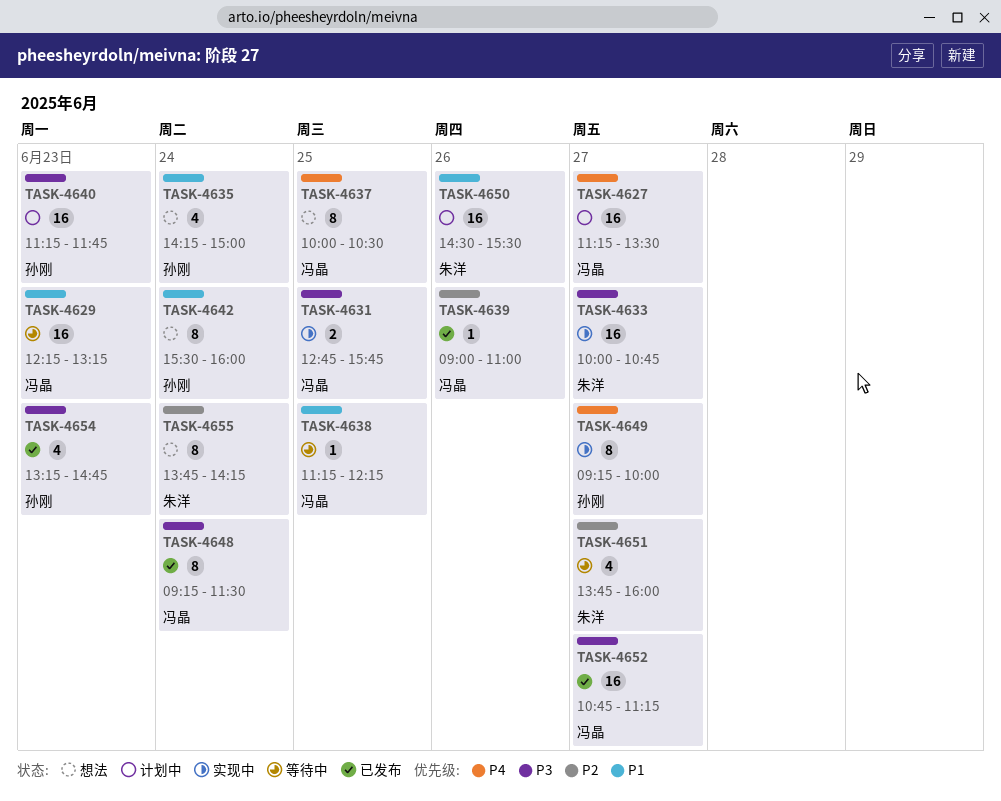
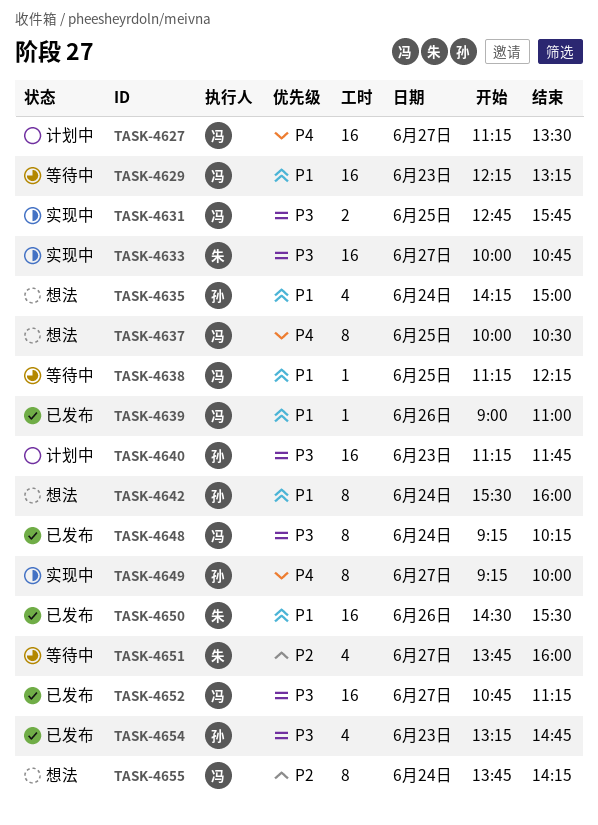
TASK-4639, priority: P2 -> P1
TASK-4648, ends: 11:30 -> 10:15
TASK-4650, status: 计划中 -> 已发布
TASK-4655, owner: 朱洋 -> 冯晶

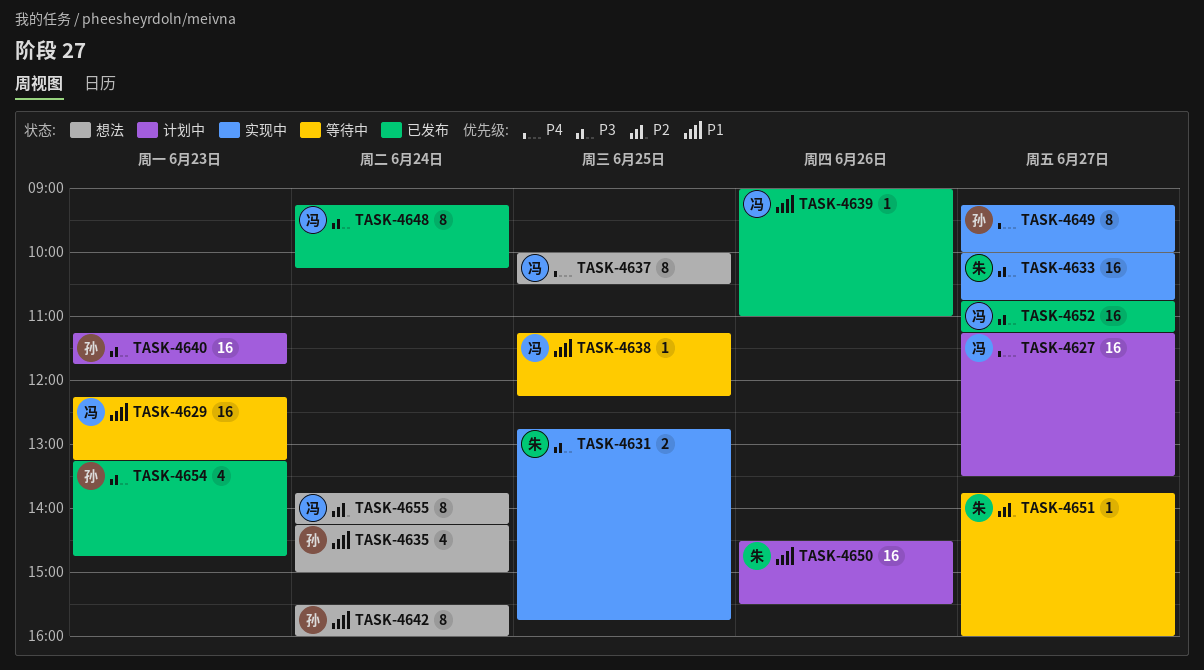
TASK-4631, owner: 冯 -> 朱
TASK-4650, status: 已发布 -> 计划中
TASK-4651, estimate: 4 -> 1

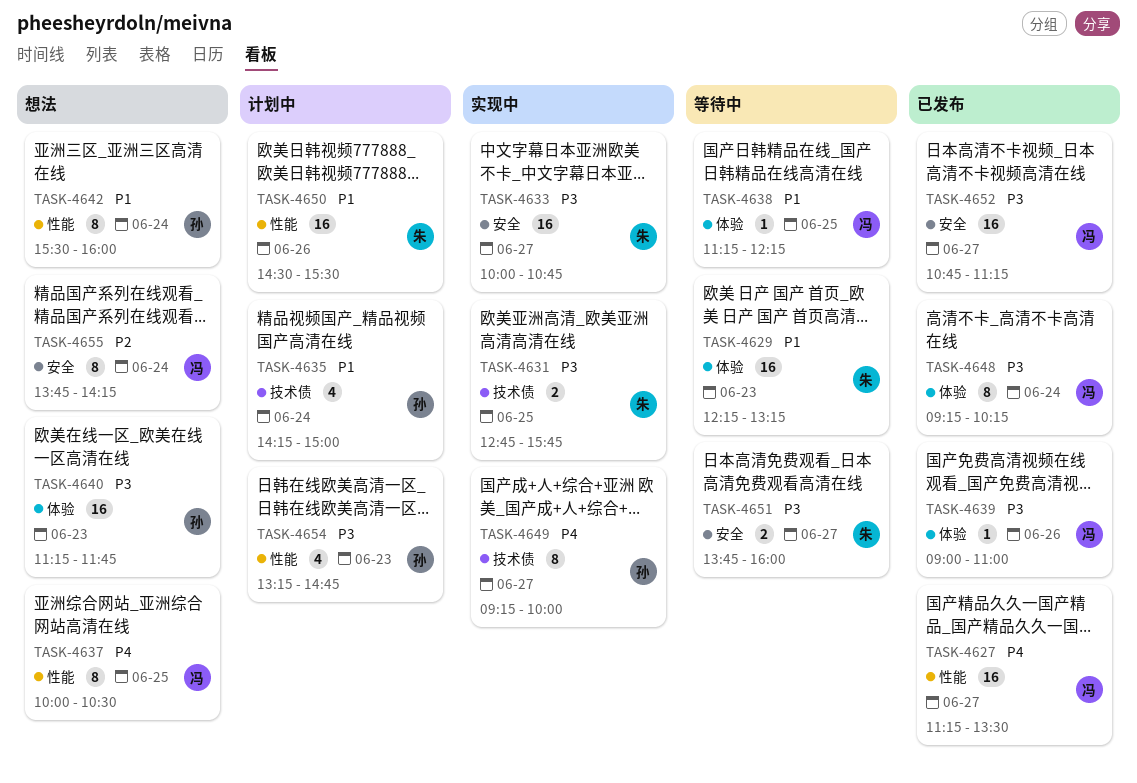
TASK-4627, status: 计划中 -> 已发布
TASK-4629, owner: 冯 -> 朱
TASK-4635, status: 想法 -> 计划中
TASK-4639, priority: P1 -> P3
TASK-4640, status: 计划中 -> 想法
TASK-4651, priority: P2 -> P3
TASK-4651, estimate: 1 -> 2
TASK-4654, status: 已发布 -> 计划中

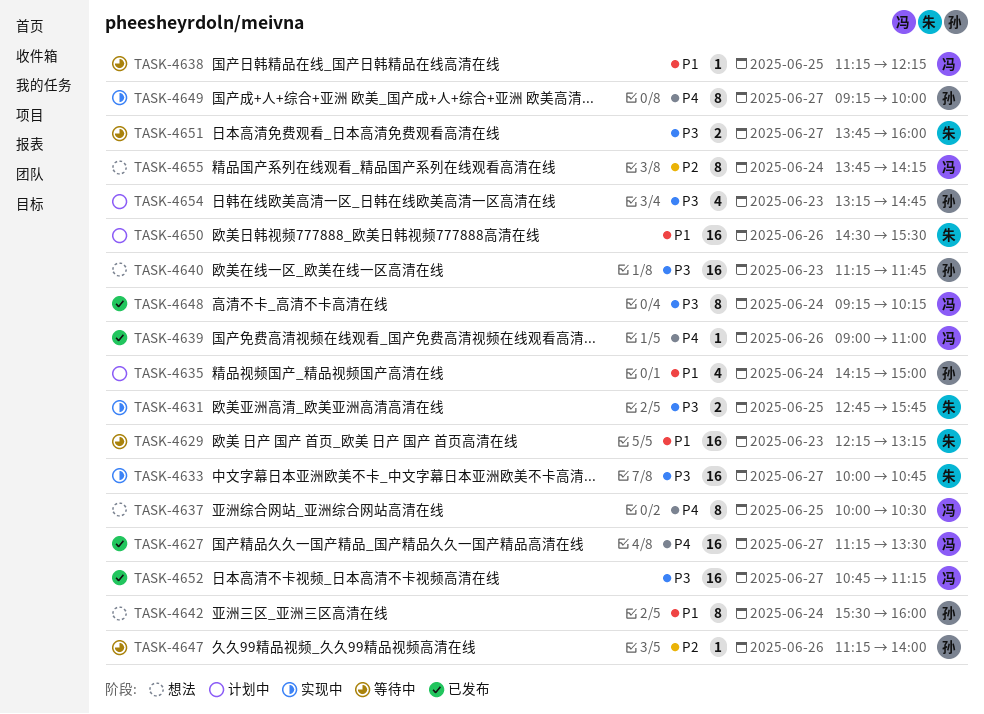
TASK-4639, priority: P3 -> P4
TASK-4647: none -> present

